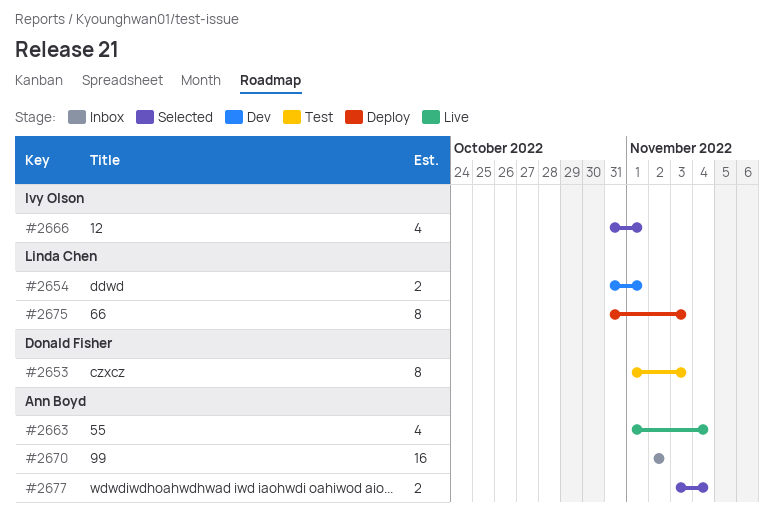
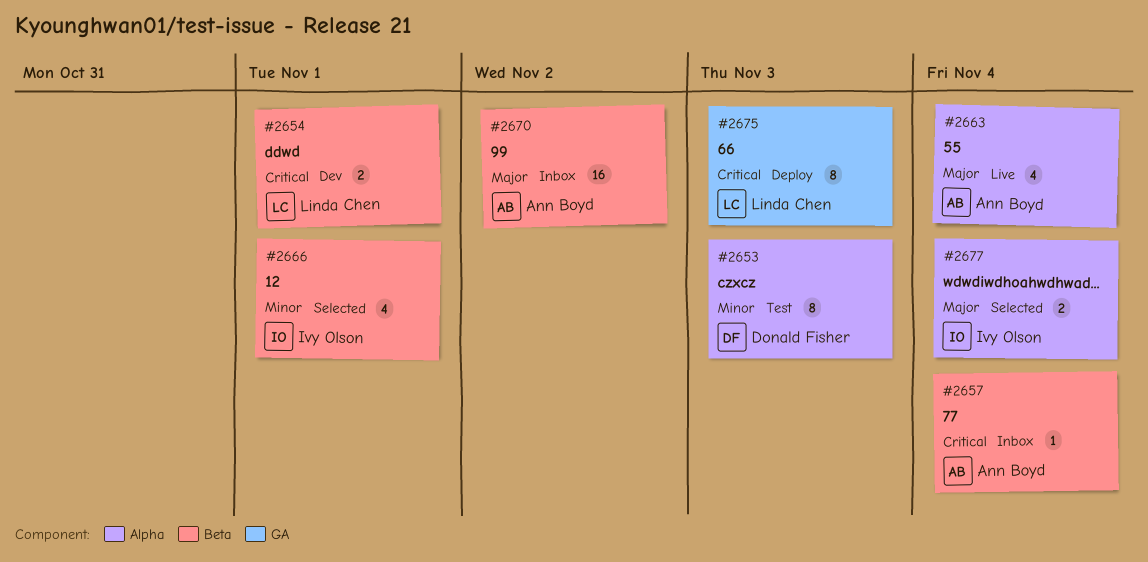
#2657: none -> present
#2677, owner: Ann Boyd -> Ivy Olson

